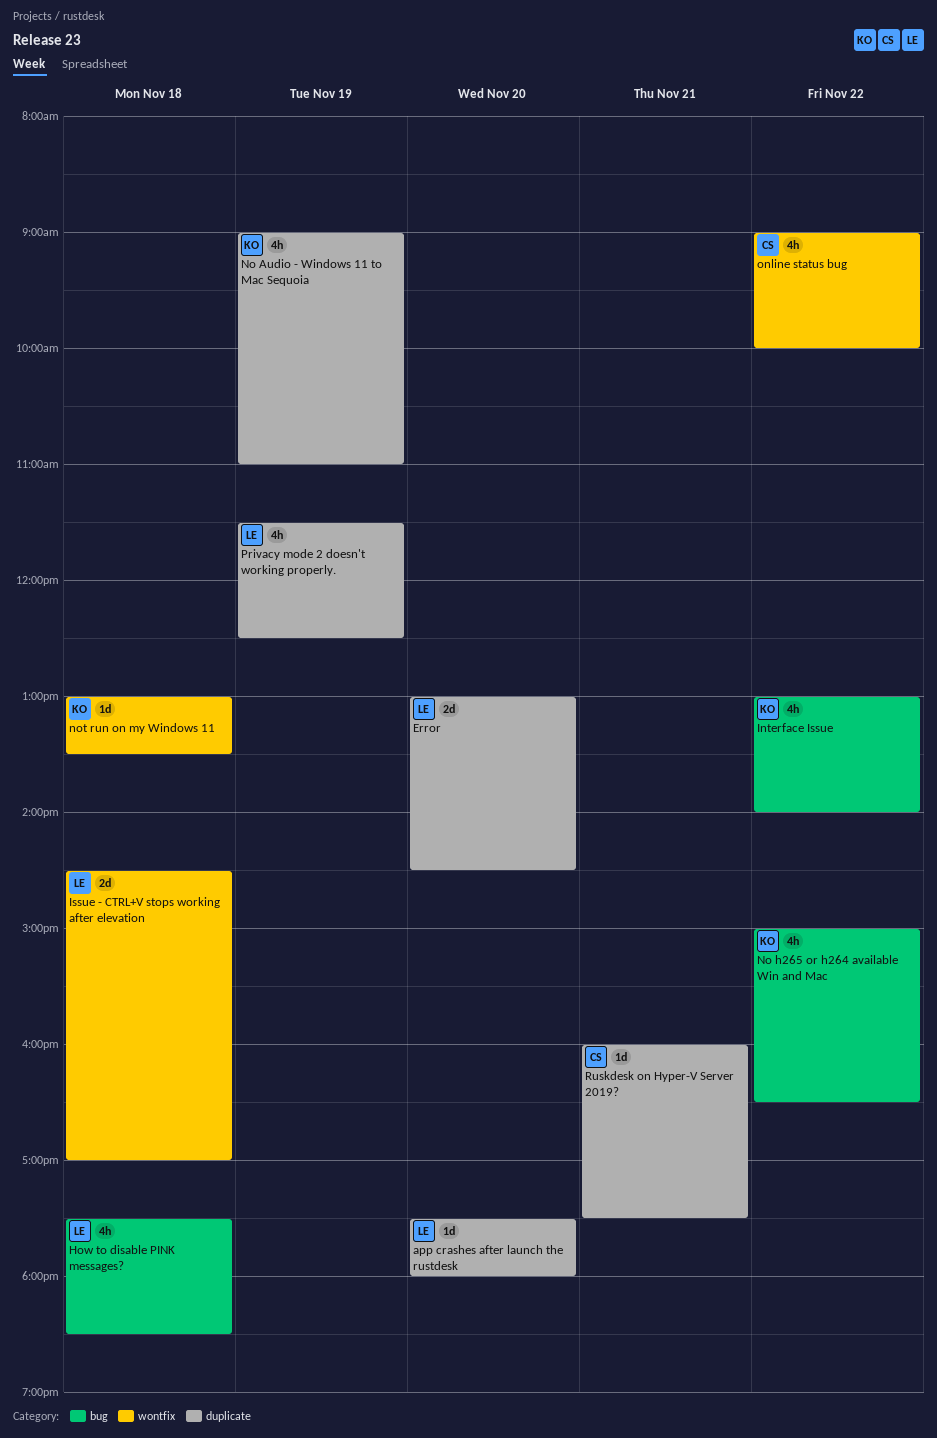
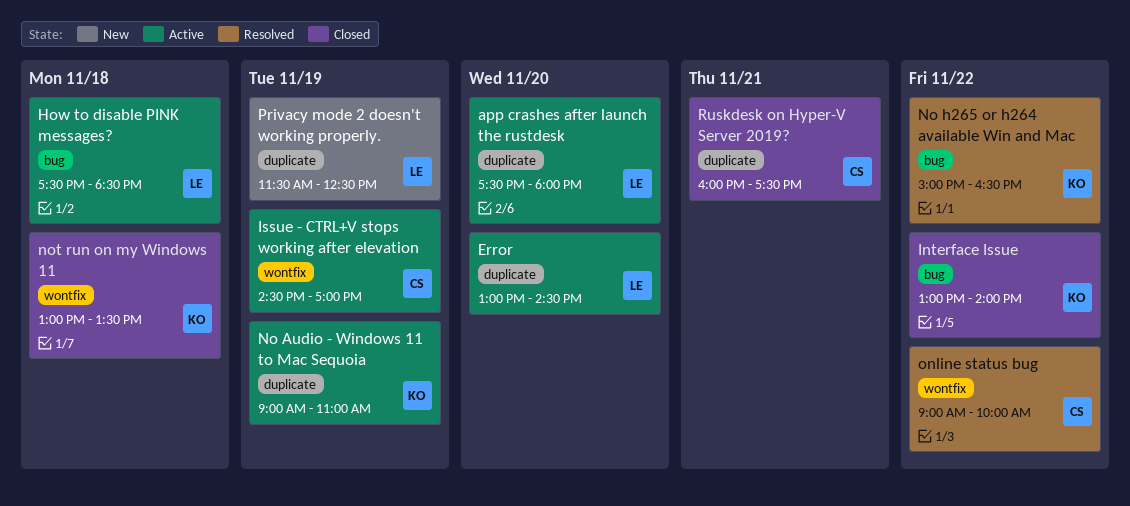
Issue - CTRL+V stops working after elevation, owner: LE -> CS
Issue - CTRL+V stops working after elevation, day: Nov 18 -> Nov 19

